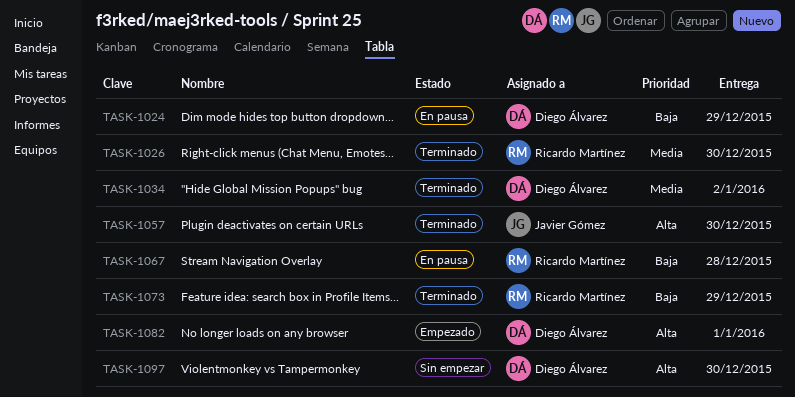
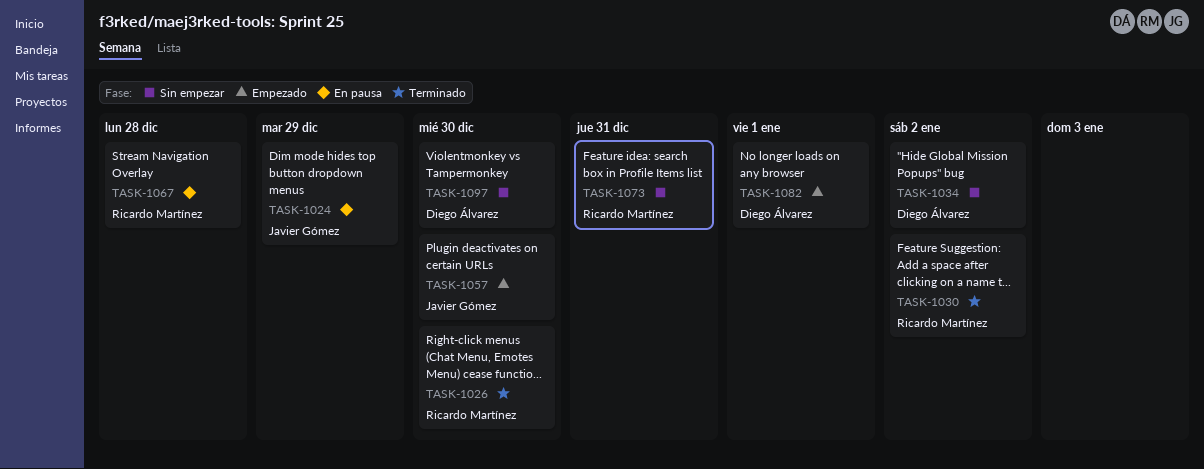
TASK-1024, owner: Diego Álvarez -> Javier Gómez
TASK-1030: none -> present
TASK-1034, status: Terminado -> Sin empezar
TASK-1057, status: Terminado -> Empezado
TASK-1073, status: Terminado -> Sin empezar
TASK-1073, due: Dec 29 -> Dec 31

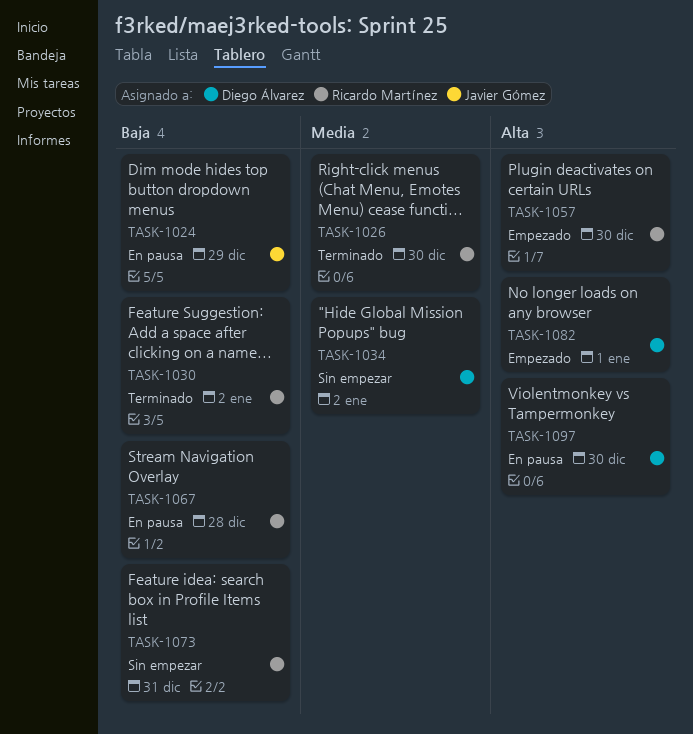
TASK-1057, owner: Javier Gómez -> Ricardo Martínez
TASK-1097, status: Sin empezar -> En pausa

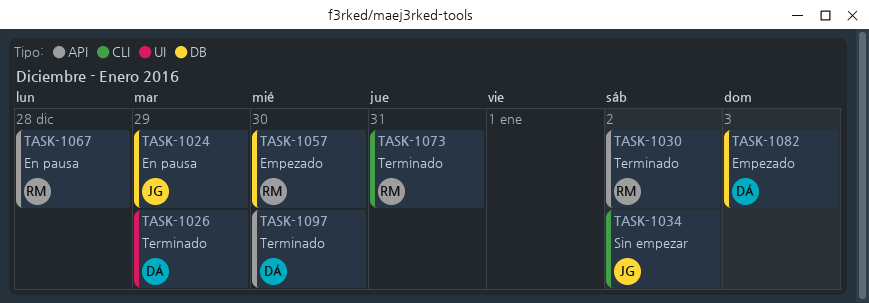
TASK-1026, owner: Ricardo Martínez -> Diego Álvarez
TASK-1026, due: Dec 30 -> Dec 29
TASK-1034, owner: Diego Álvarez -> Javier Gómez
TASK-1073, status: Sin empezar -> Terminado
TASK-1082, due: Jan 1 -> Jan 3
TASK-1097, status: En pausa -> Terminado

